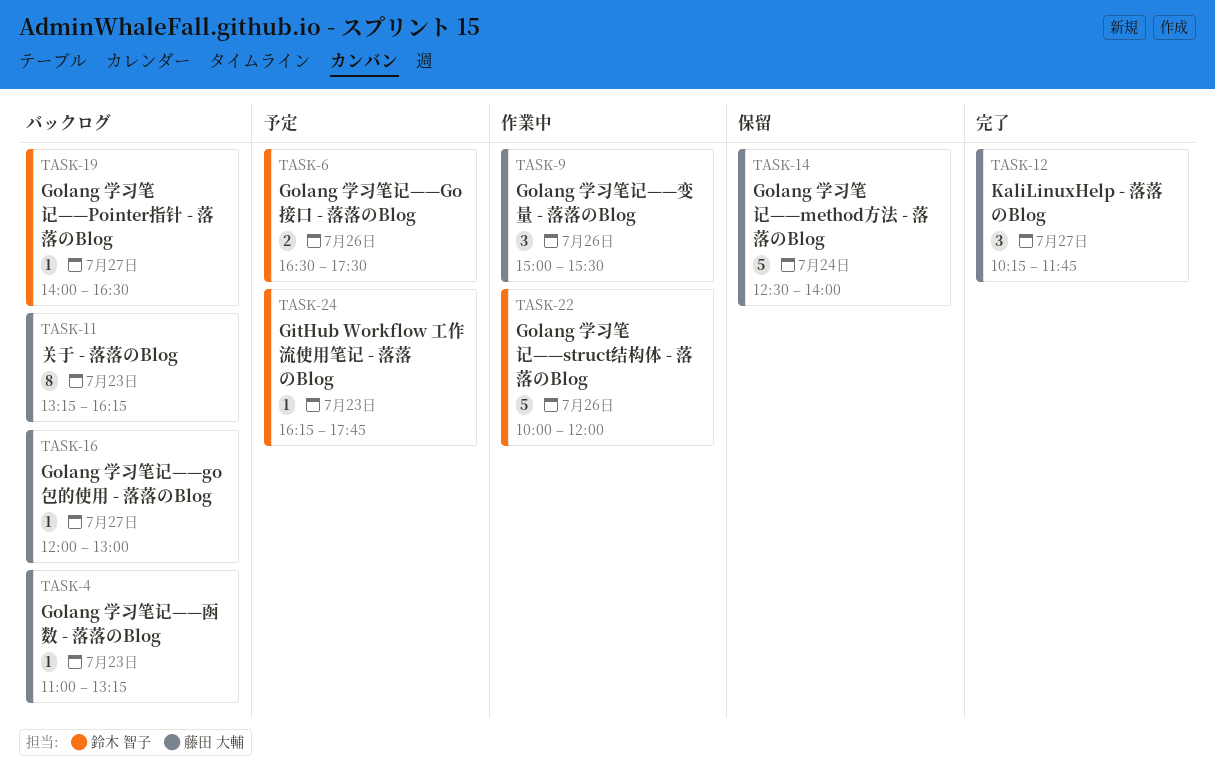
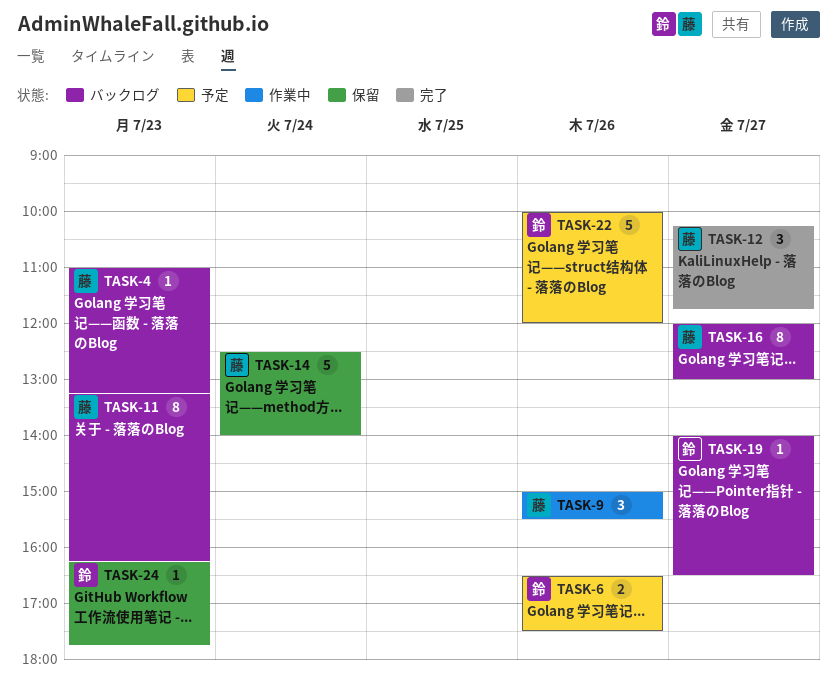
TASK-16, estimate: 1 -> 8
TASK-22, status: 作業中 -> 予定
TASK-24, status: 予定 -> 保留

